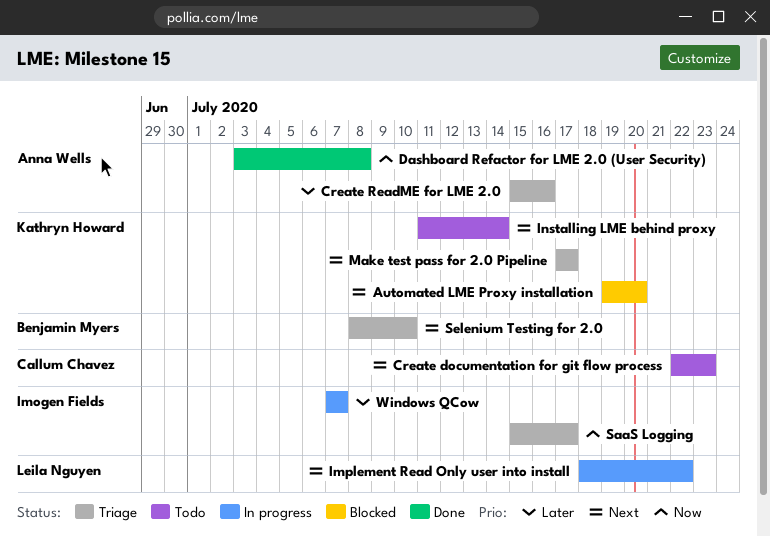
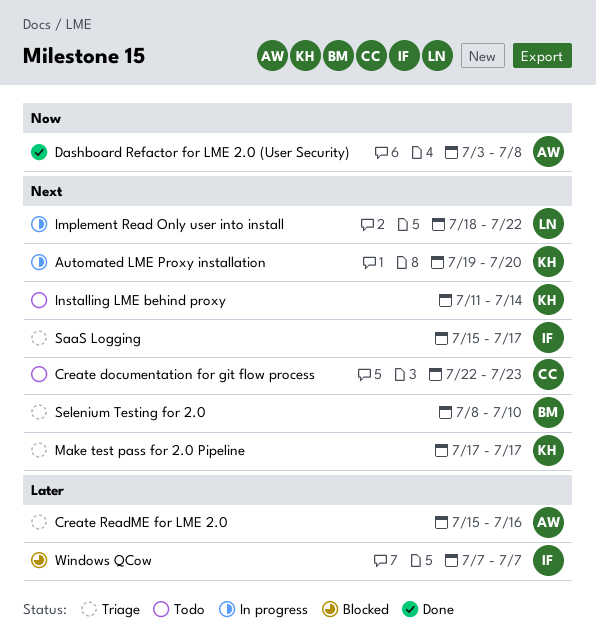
Automated LME Proxy installation, status: Blocked -> In progress
SaaS Logging, priority: Now -> Next
Windows QCow, status: In progress -> Blocked

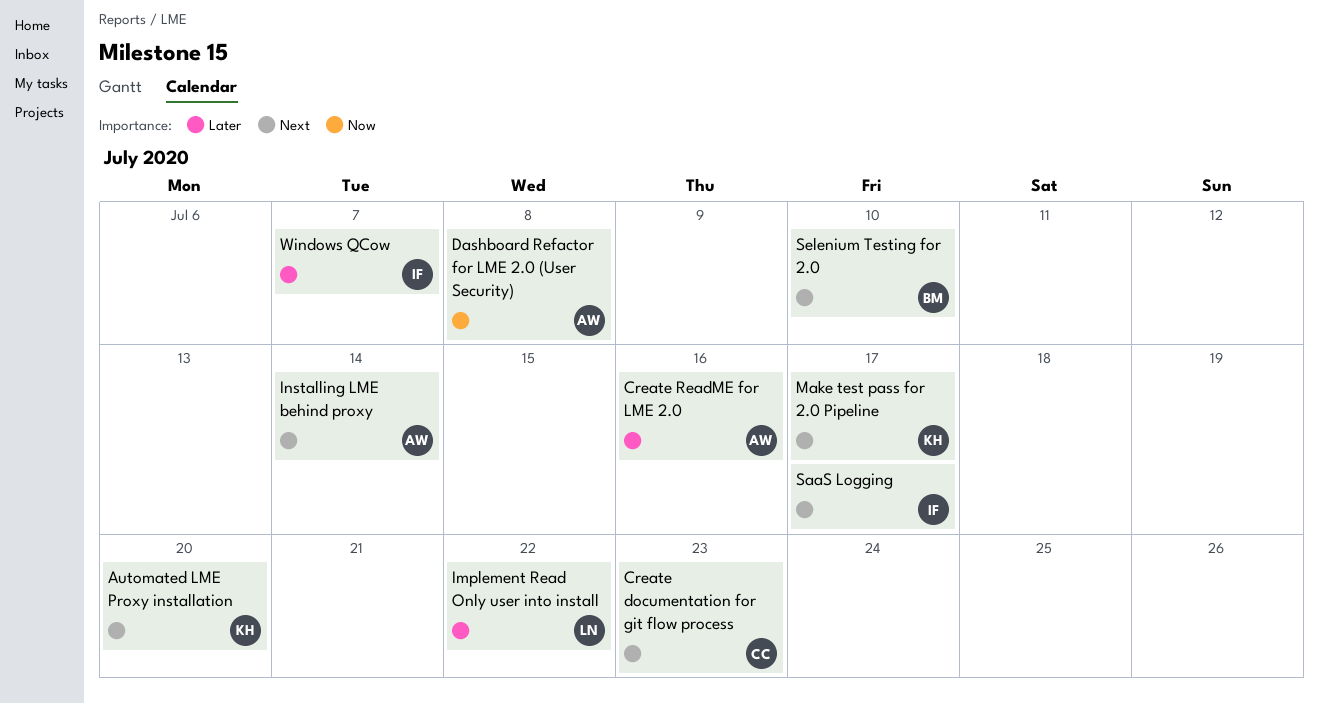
Implement Read Only user into install, priority: Next -> Later
Installing LME behind proxy, owner: KH -> AW

